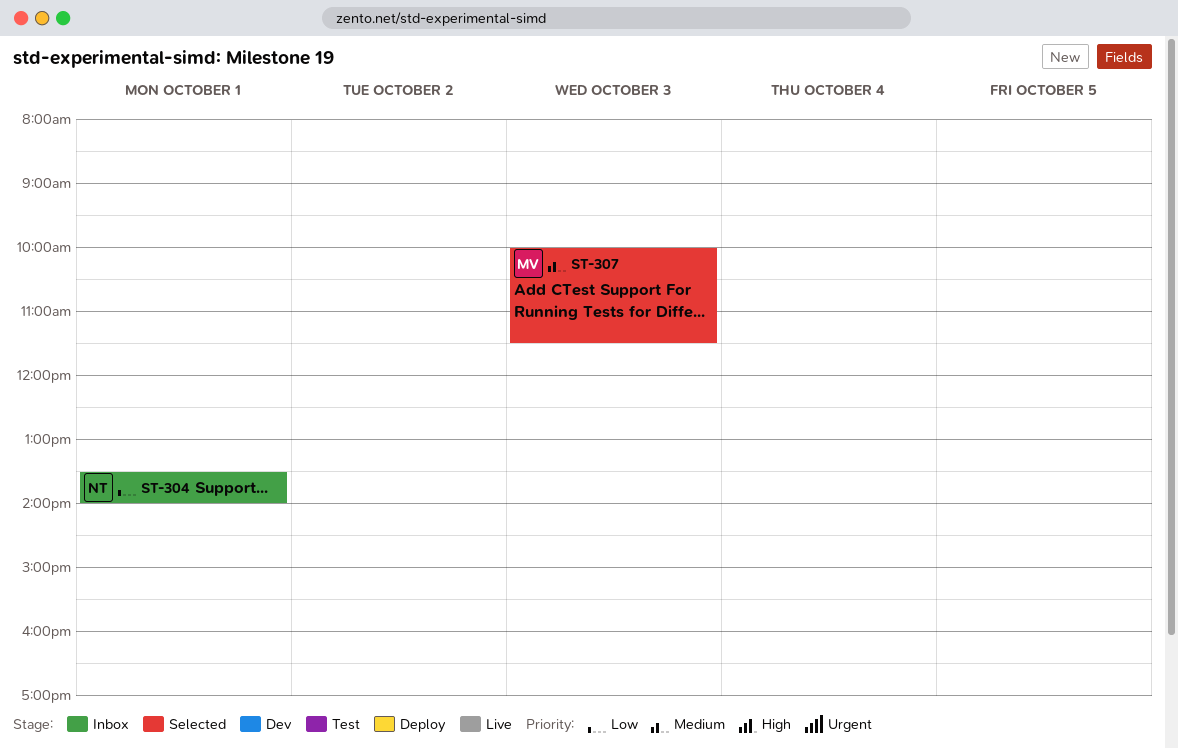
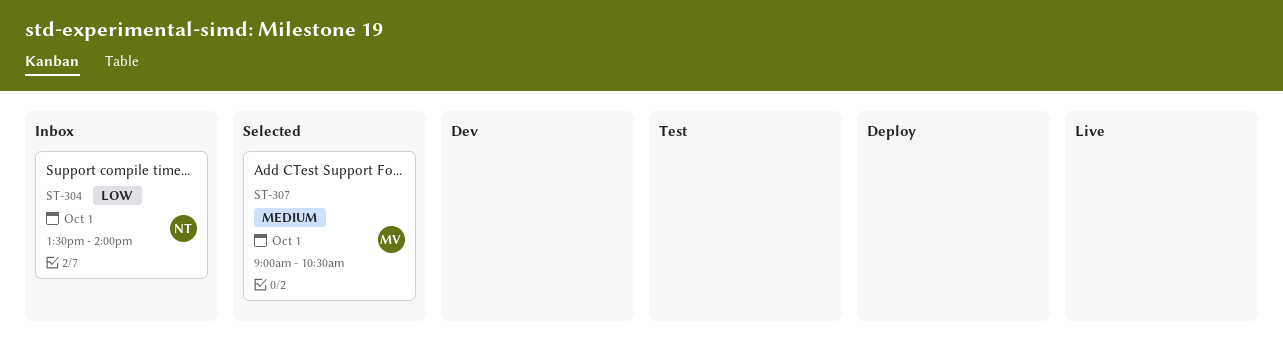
ST-307, day: Oct 3 -> Oct 1
ST-307, begins: 10:00 -> 09:00
ST-307, ends: 11:30 -> 10:30

